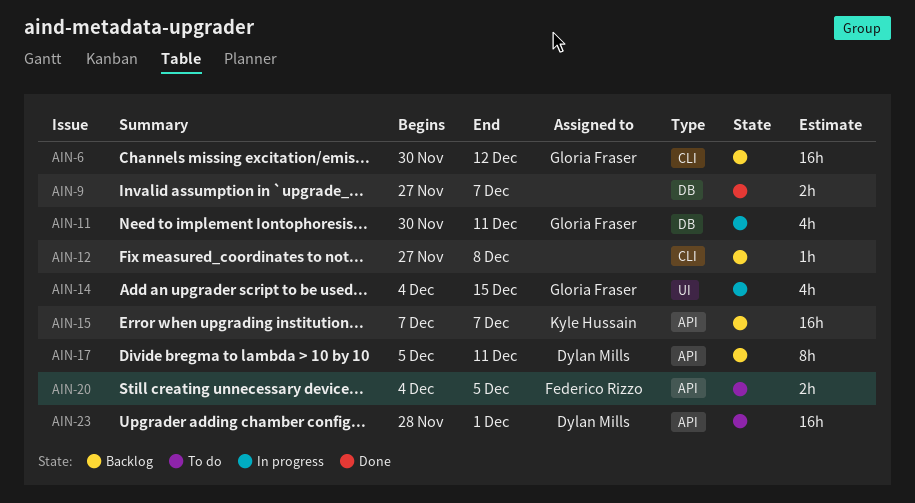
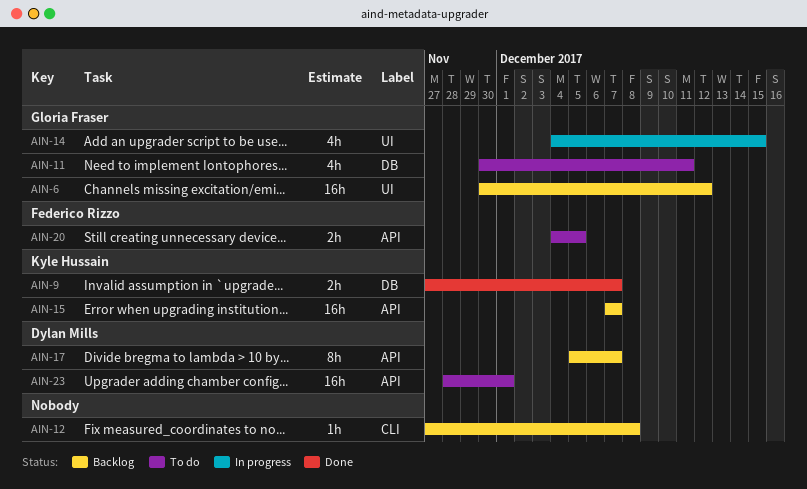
AIN-6, label: CLI -> UI
AIN-9, owner: none -> Kyle Hussain
AIN-11, status: In progress -> To do
AIN-17, due: Dec 11 -> Dec 7

